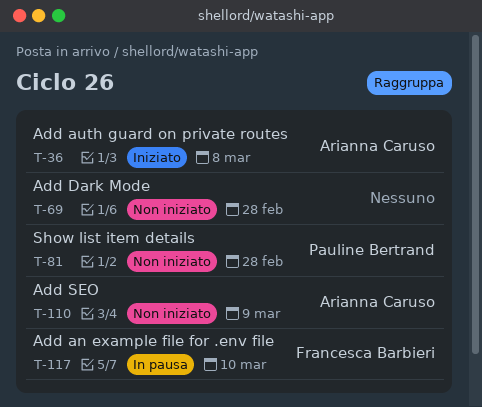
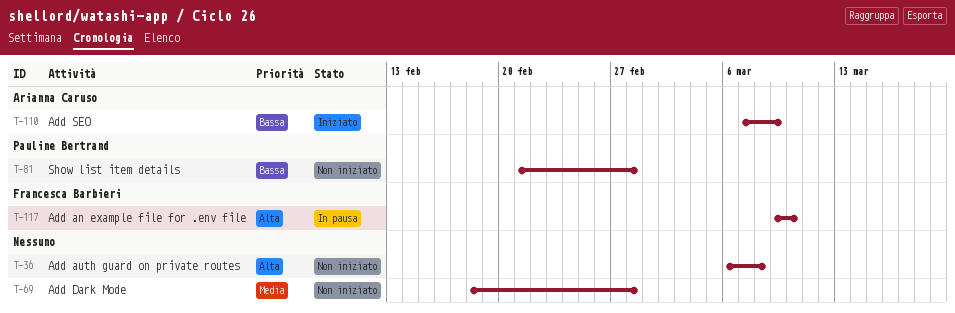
T-36, status: Iniziato -> Non iniziato
T-36, owner: Arianna Caruso -> none
T-110, status: Non iniziato -> Iniziato

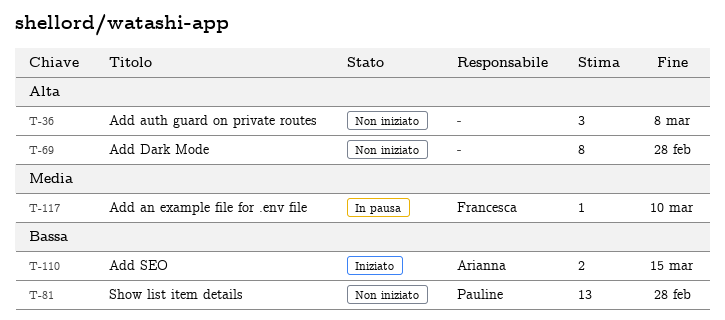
T-69, priority: Media -> Alta
T-110, due: Mar 9 -> Mar 15
T-117, priority: Alta -> Media

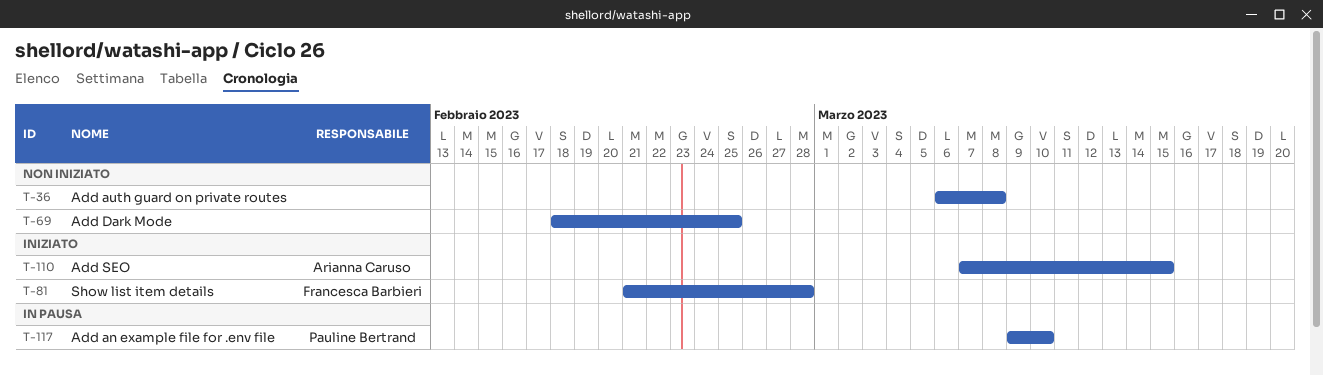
T-69, due: Feb 28 -> Feb 25
T-81, status: Non iniziato -> Iniziato
T-81, owner: Pauline Bertrand -> Francesca Barbieri
T-117, owner: Francesca Barbieri -> Pauline Bertrand

